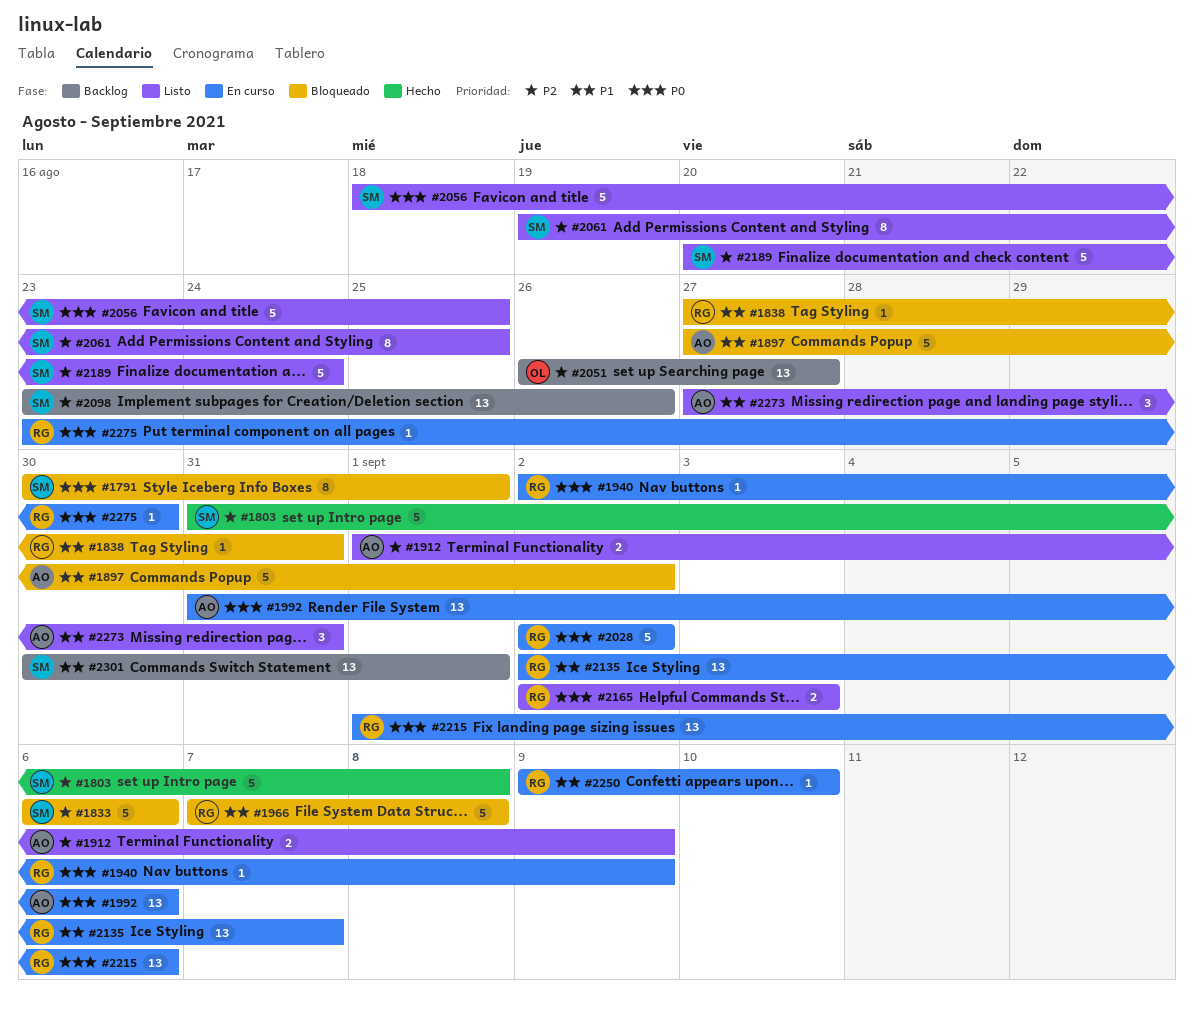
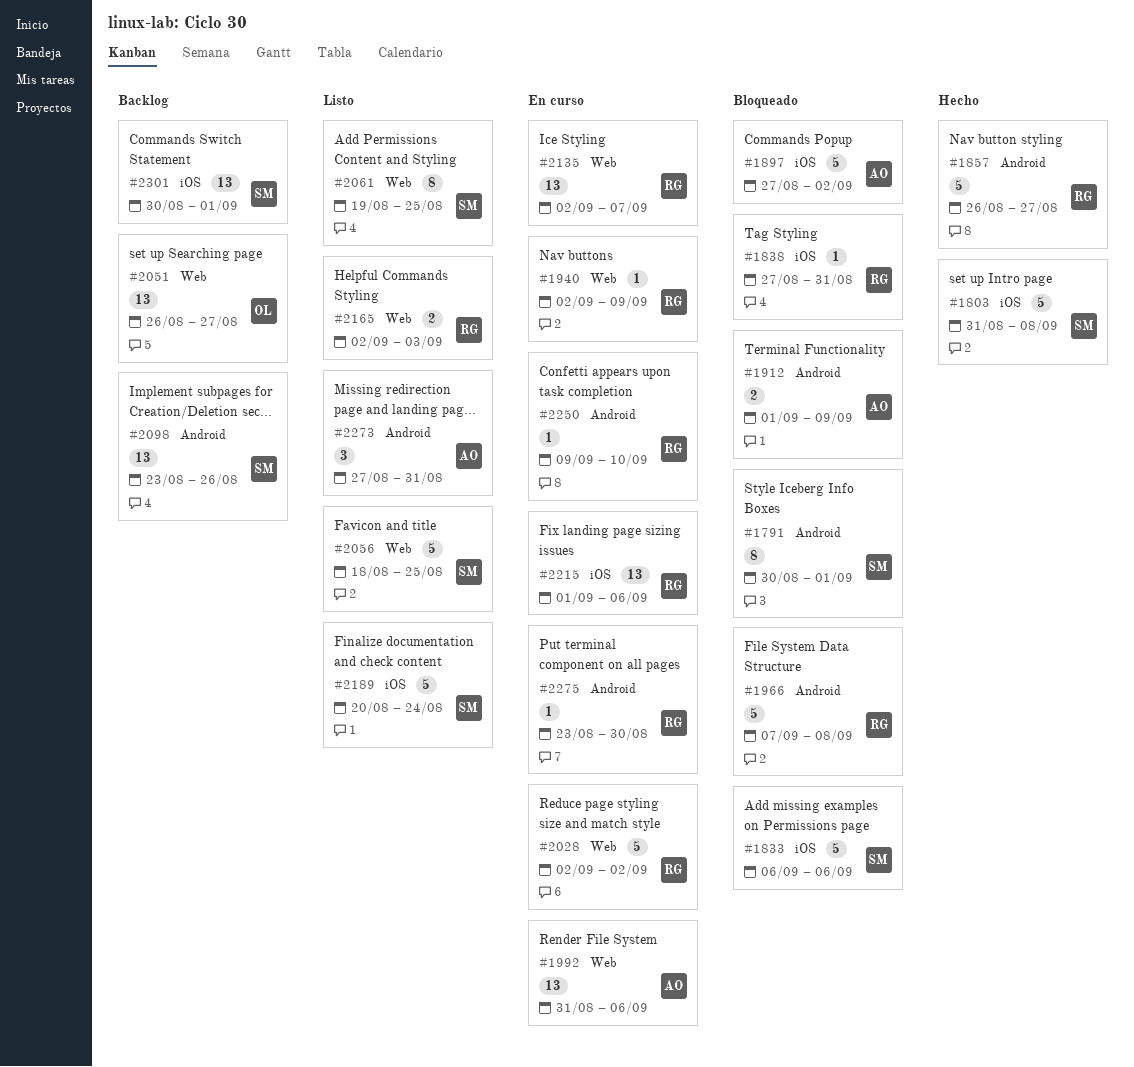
#1857: none -> present
#1912, status: Listo -> Bloqueado

